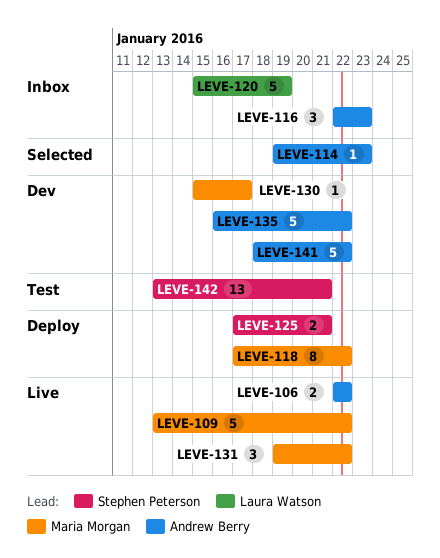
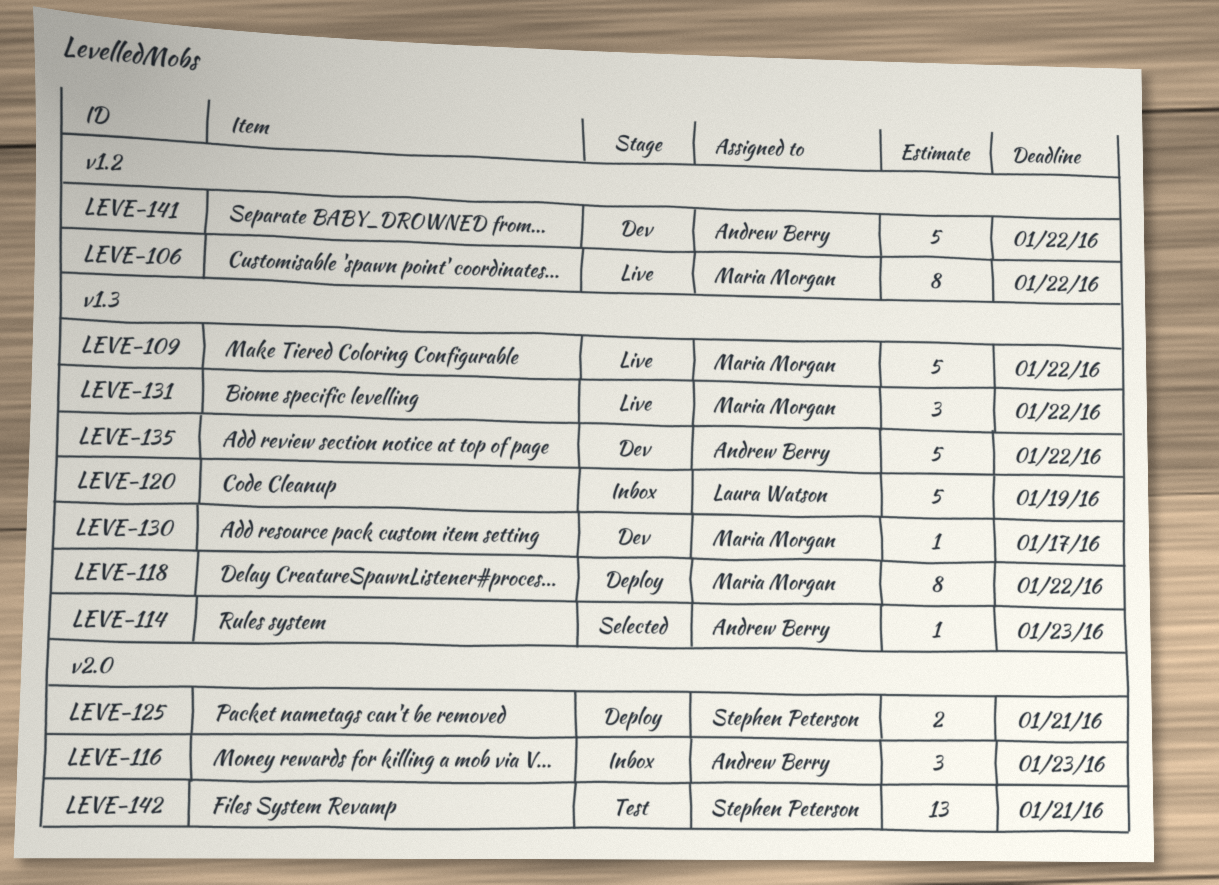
LEVE-106, owner: Andrew Berry -> Maria Morgan
LEVE-106, estimate: 2 -> 8

